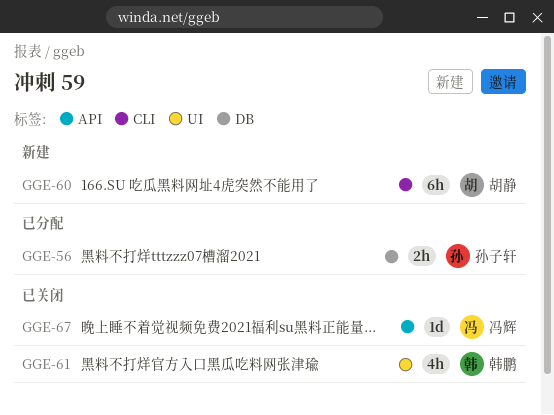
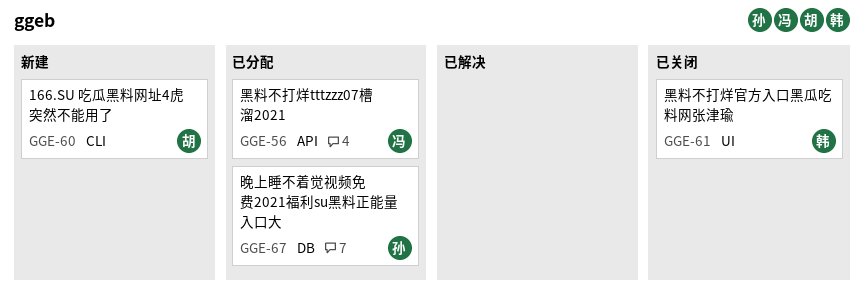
GGE-56, owner: 孙子轩 -> 冯辉
GGE-56, label: DB -> API
GGE-67, status: 已关闭 -> 已分配
GGE-67, owner: 冯辉 -> 孙子轩
GGE-67, label: API -> DB

